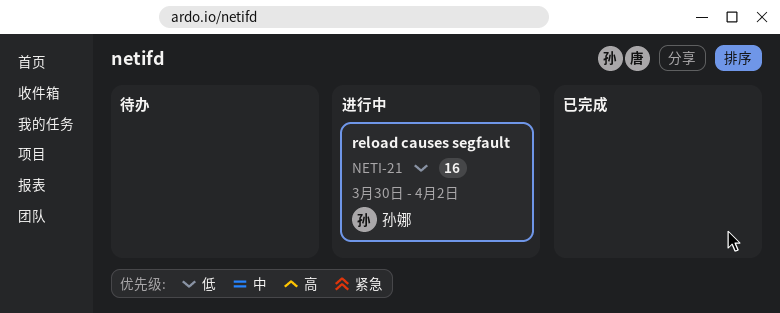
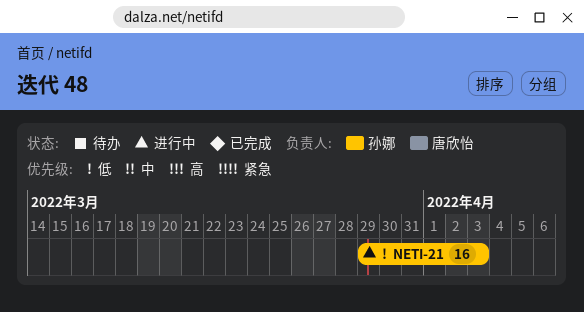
NETI-21, start: Mar 30 -> Mar 29
NETI-21, due: Apr 2 -> Apr 3

